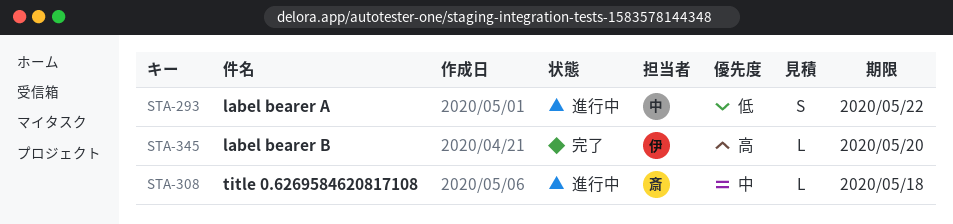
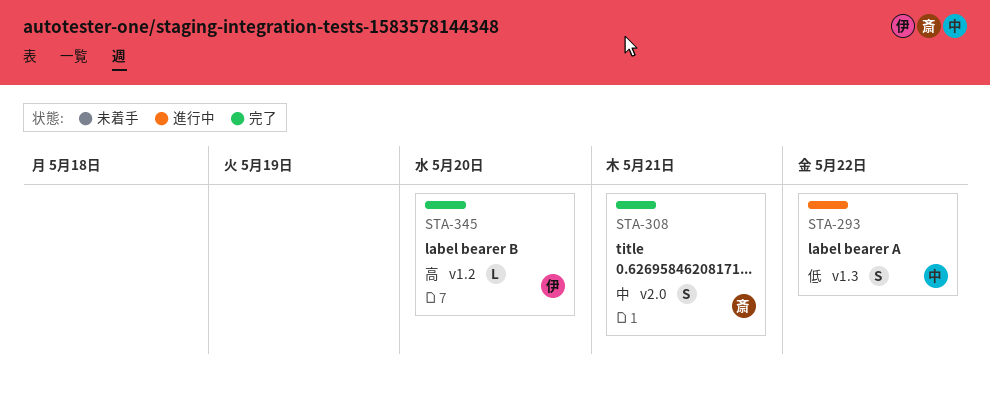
STA-308, status: 進行中 -> 完了
STA-308, estimate: L -> S
STA-308, due: May 18 -> May 21

